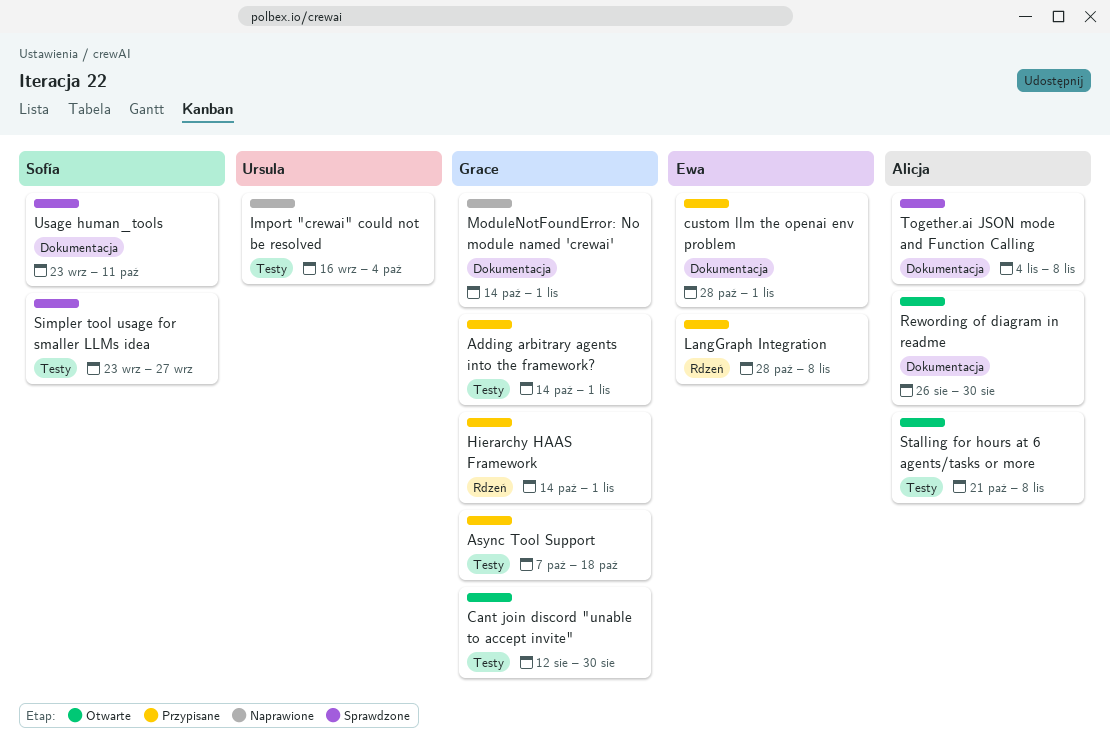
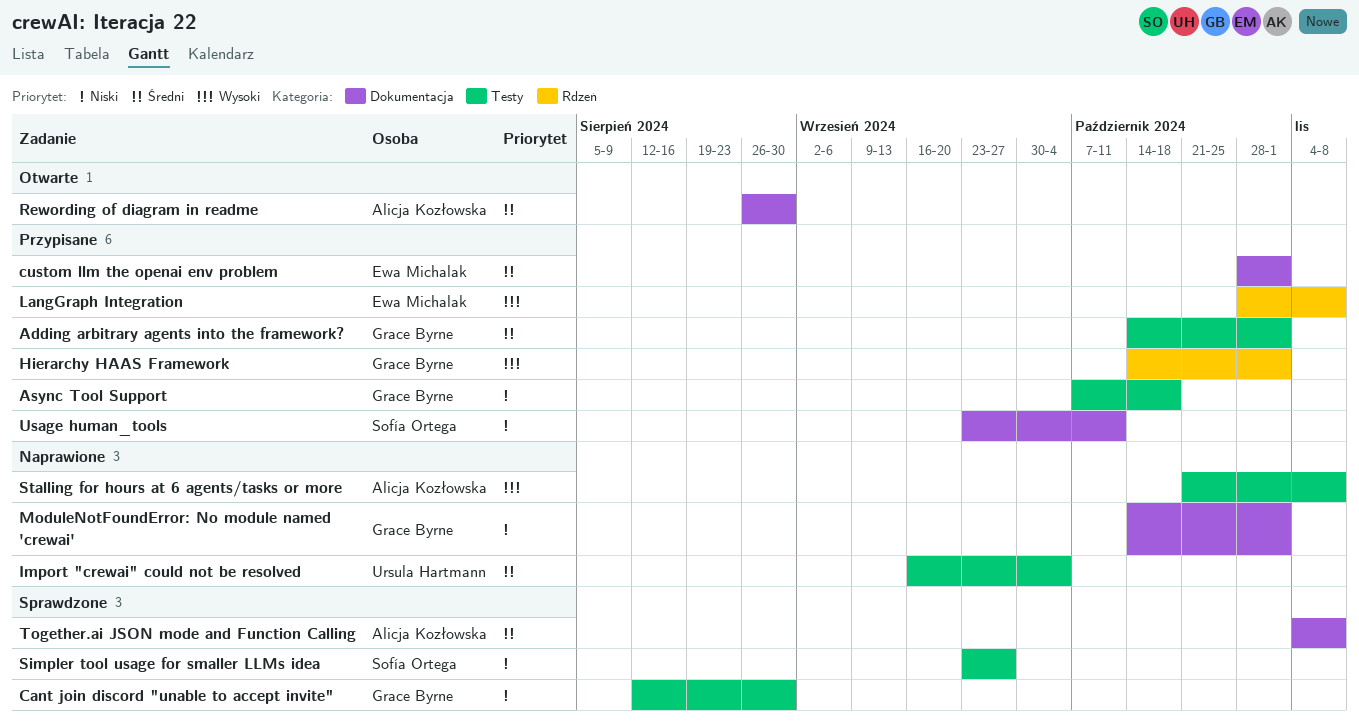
Cant join discord "unable to accept invite", status: Otwarte -> Sprawdzone
Stalling for hours at 6 agents/tasks or more, status: Otwarte -> Naprawione
Usage human_tools, status: Sprawdzone -> Przypisane

